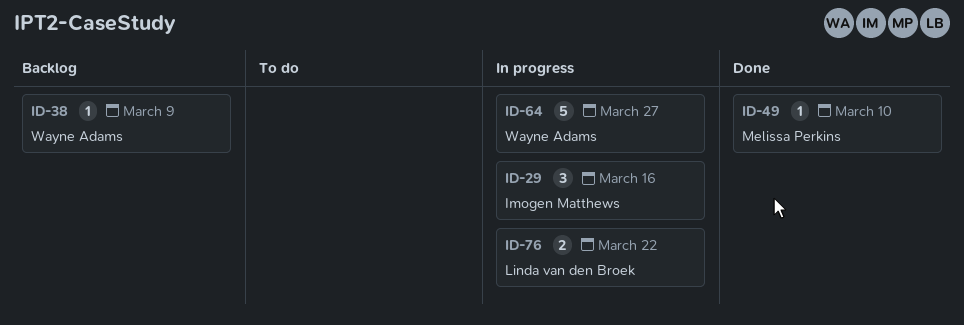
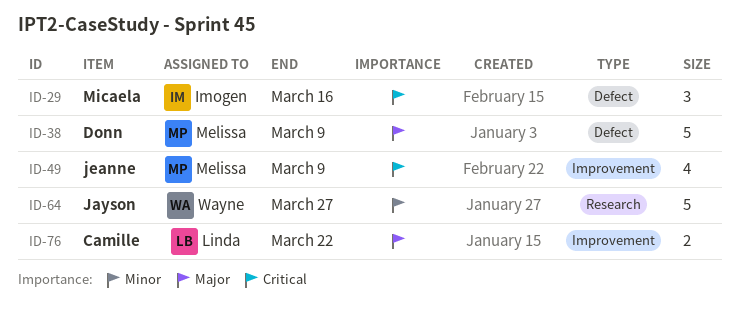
ID-38, owner: Wayne Adams -> Melissa Perkins
ID-38, estimate: 1 -> 5
ID-49, estimate: 1 -> 4
ID-49, due: Mar 10 -> Mar 9

